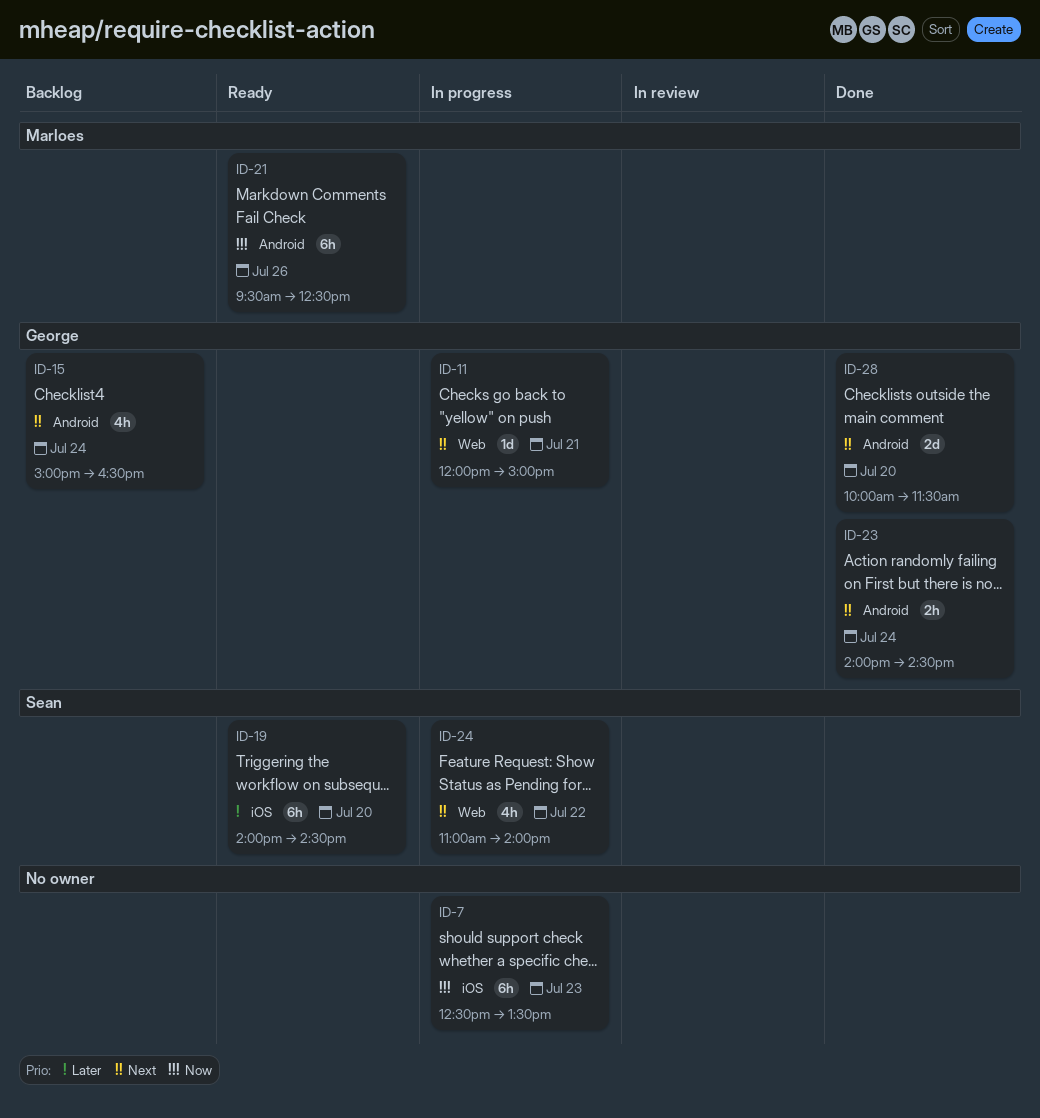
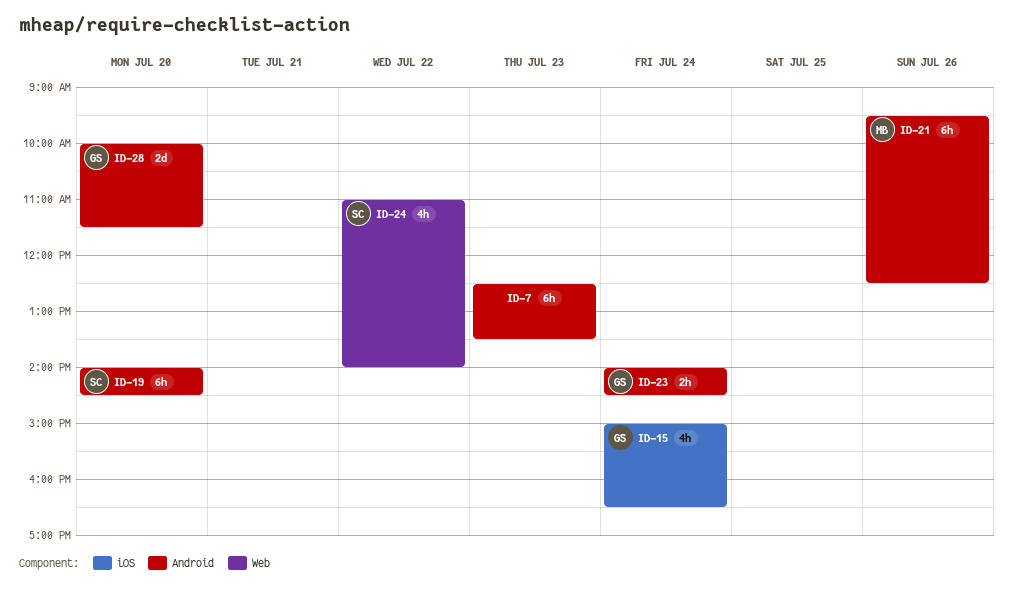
ID-7, label: iOS -> Android
ID-11: present -> none
ID-15, label: Android -> iOS
ID-19, label: iOS -> Android

